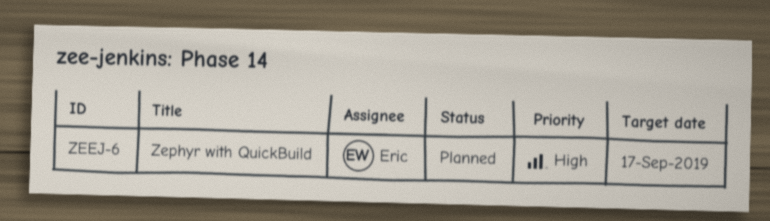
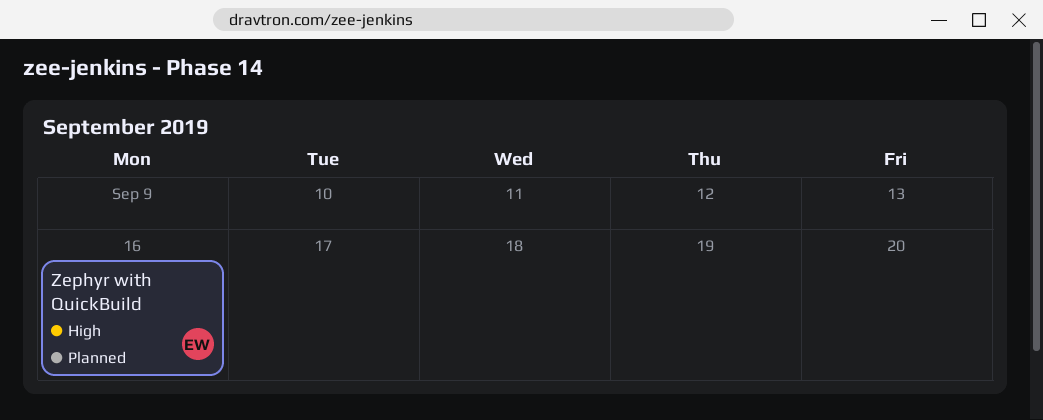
Zephyr with QuickBuild, due: Sep 17 -> Sep 16

